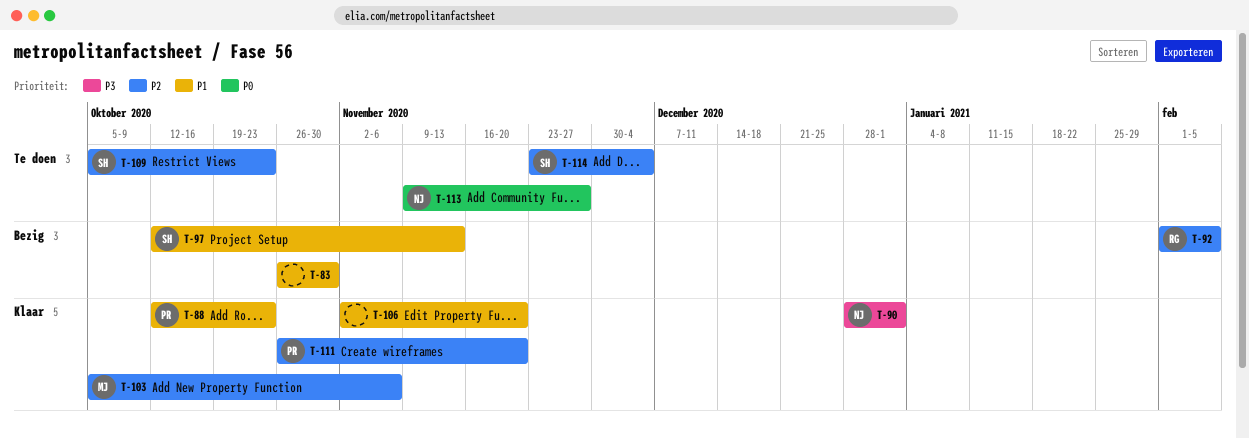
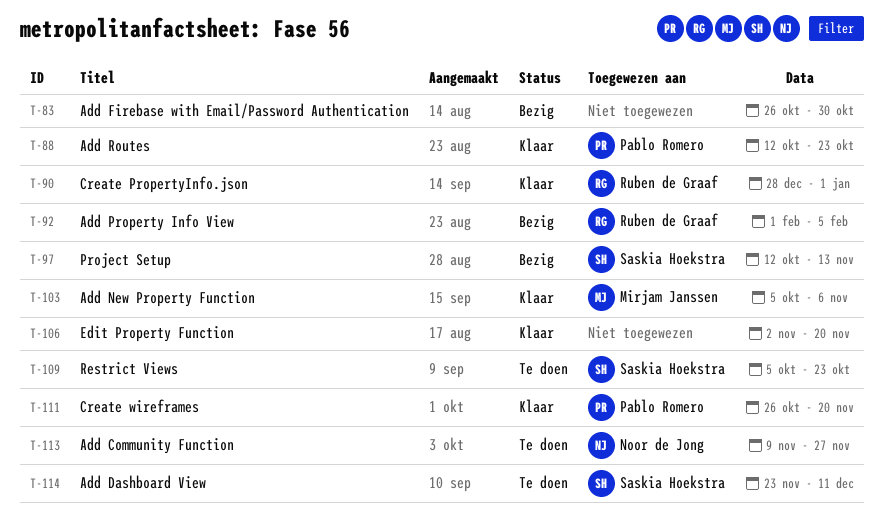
T-90, owner: Noor de Jong -> Ruben de Graaf
T-114, due: Dec 4 -> Dec 11

